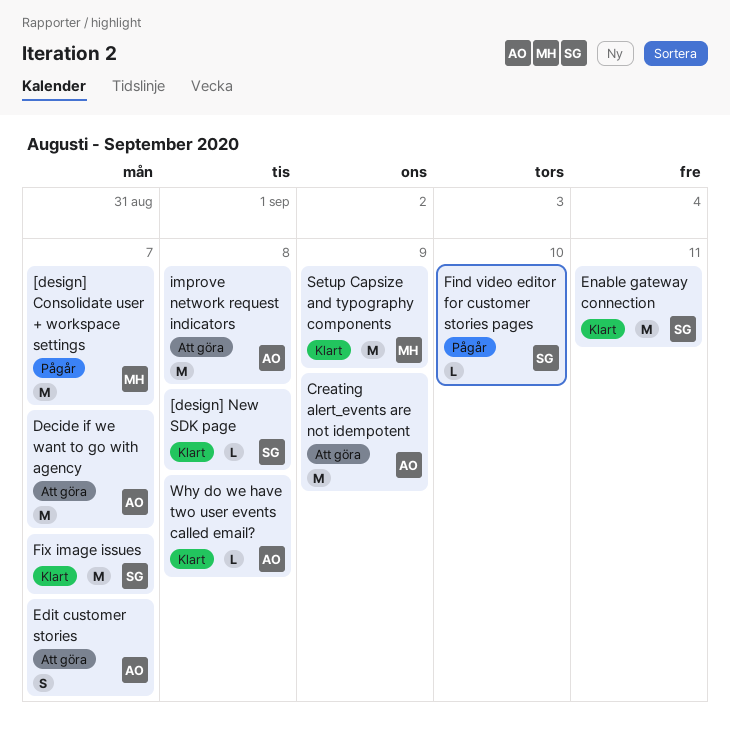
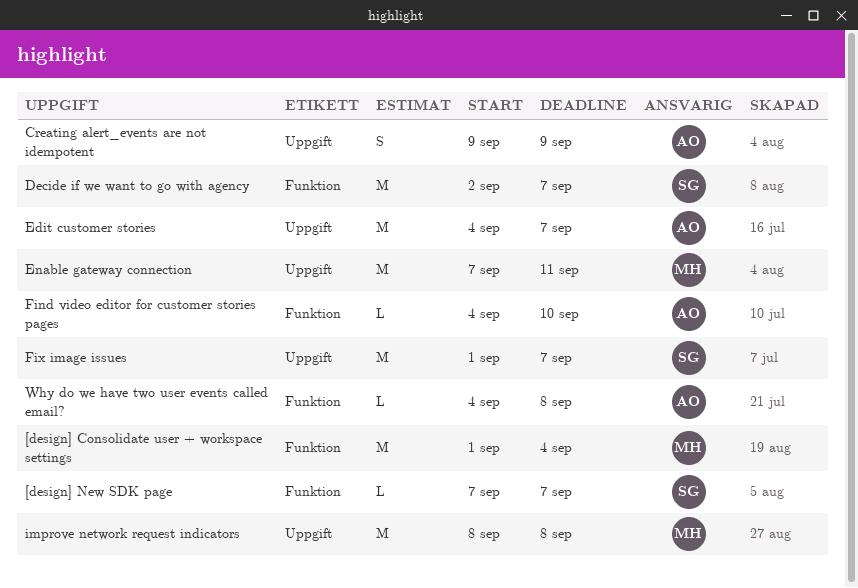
[design] Consolidate user + workspace settings, due: Sep 7 -> Sep 4
[design] New SDK page, due: Sep 8 -> Sep 7
Creating alert_events are not idempotent, estimate: M -> S
Decide if we want to go with agency, owner: AO -> SG
Edit customer stories, estimate: S -> M
Enable gateway connection, owner: SG -> MH
Find video editor for customer stories pages, owner: SG -> AO
improve network request indicators, owner: AO -> MH
Setup Capsize and typography components: present -> none

